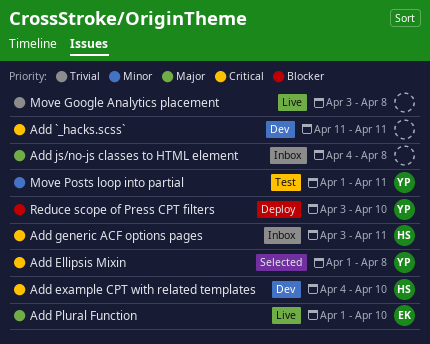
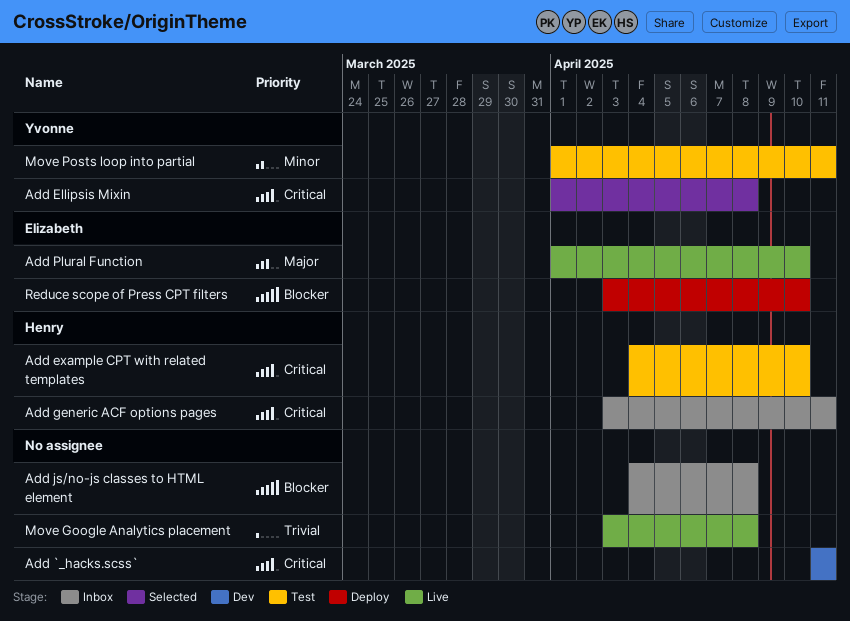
Add example CPT with related templates, status: Dev -> Test
Add js/no-js classes to HTML element, priority: Major -> Blocker
Reduce scope of Press CPT filters, owner: Yvonne -> Elizabeth

